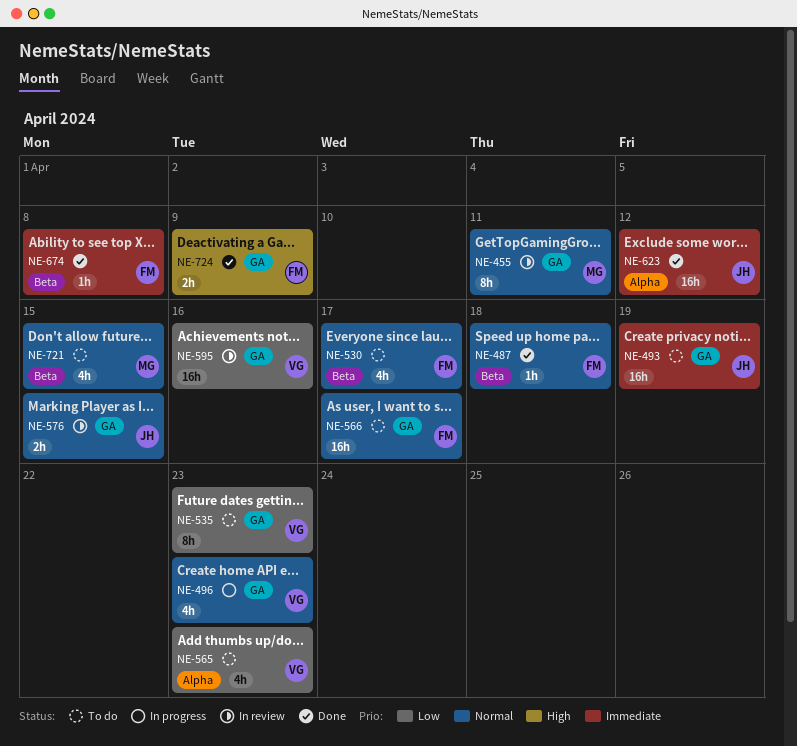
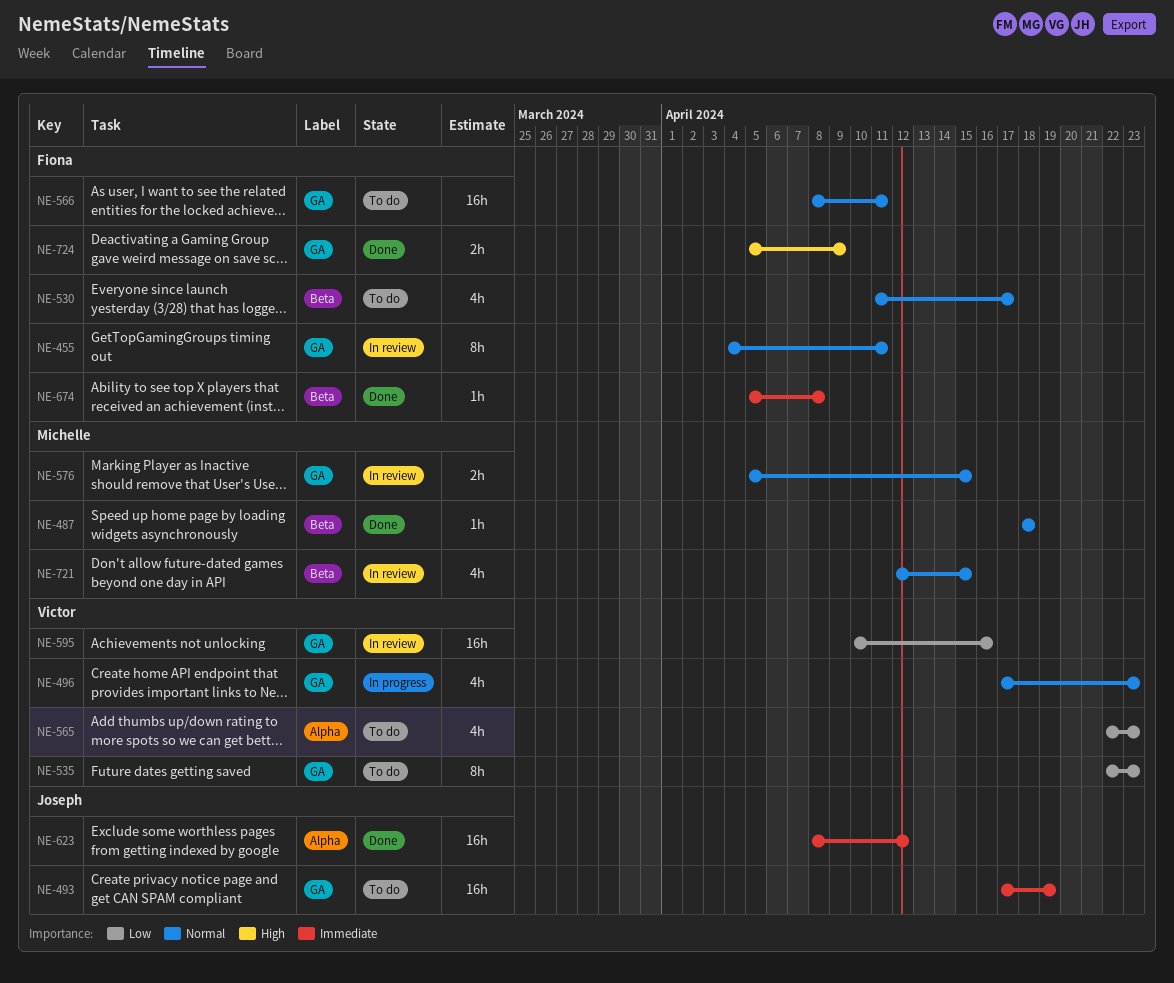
NE-455, owner: Michelle -> Fiona
NE-487, owner: Fiona -> Michelle
NE-566, due: Apr 17 -> Apr 11
NE-576, owner: Joseph -> Michelle
NE-721, status: To do -> In review

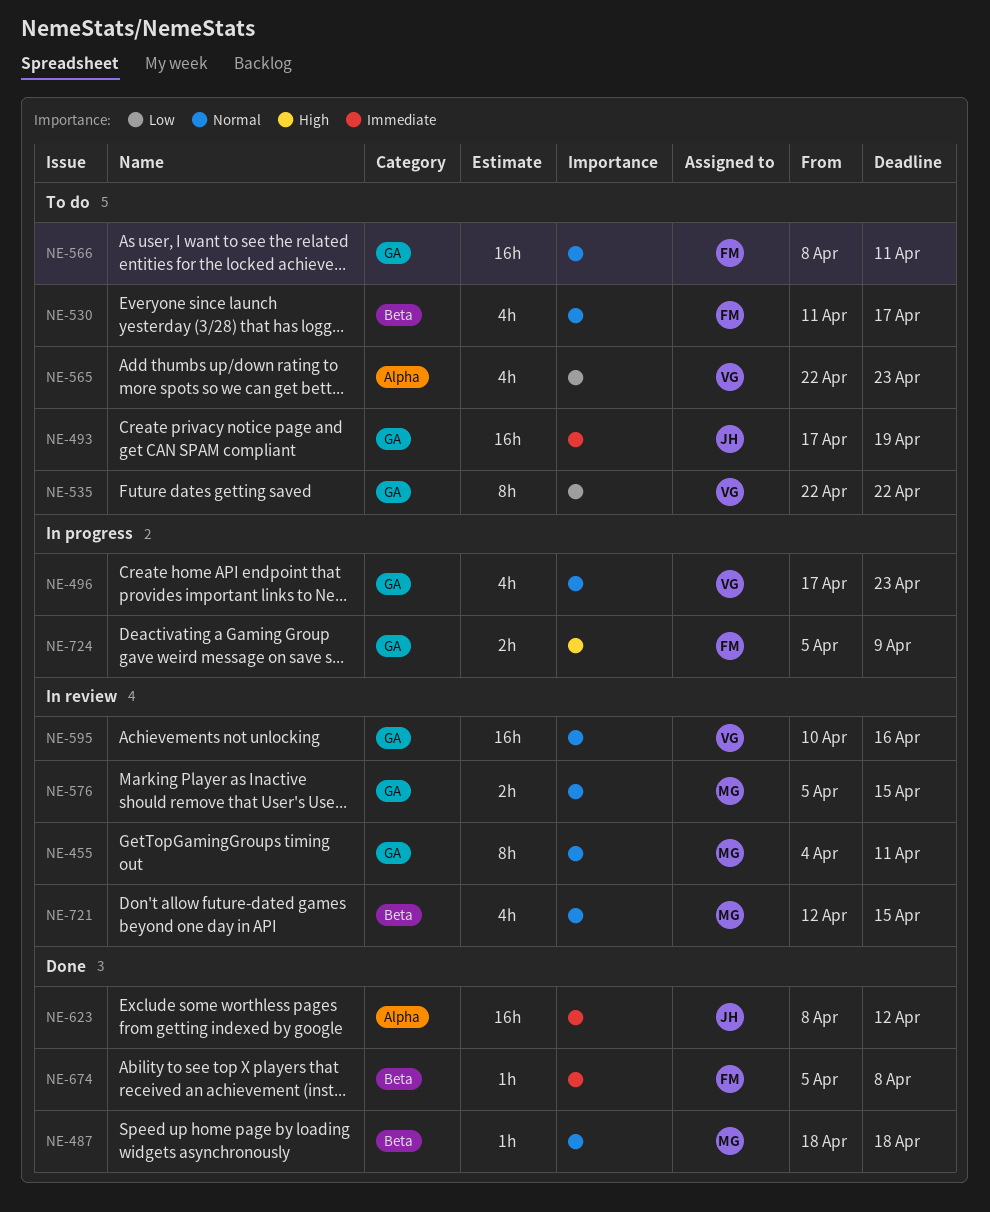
NE-455, owner: Fiona -> Michelle
NE-535, due: Apr 23 -> Apr 22
NE-595, priority: Low -> Normal
NE-724, status: Done -> In progress

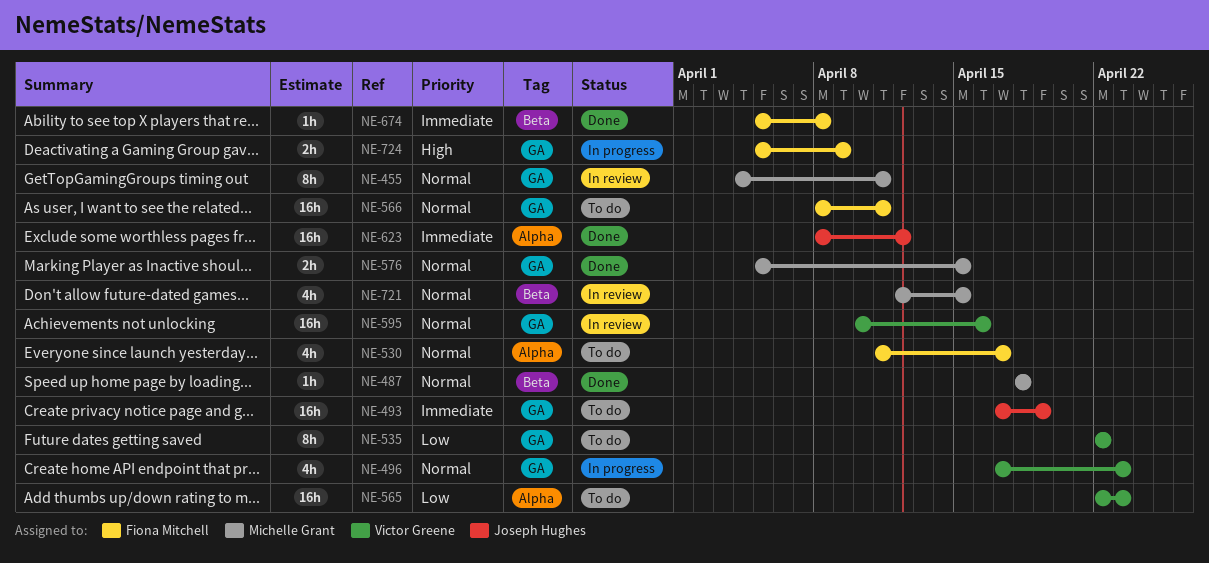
NE-530, label: Beta -> Alpha
NE-565, estimate: 4h -> 16h
NE-576, status: In review -> Done

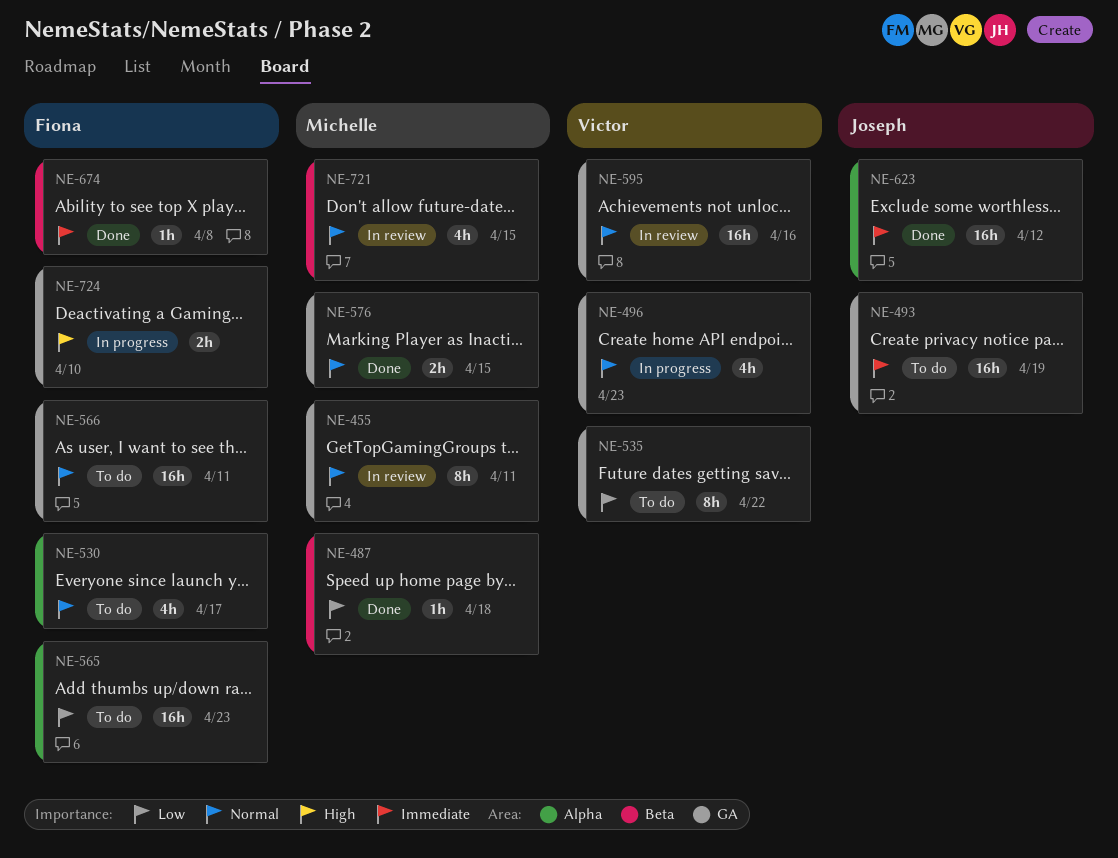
NE-487, priority: Normal -> Low
NE-565, owner: Victor Greene -> Fiona Mitchell
NE-724, due: Apr 9 -> Apr 10

